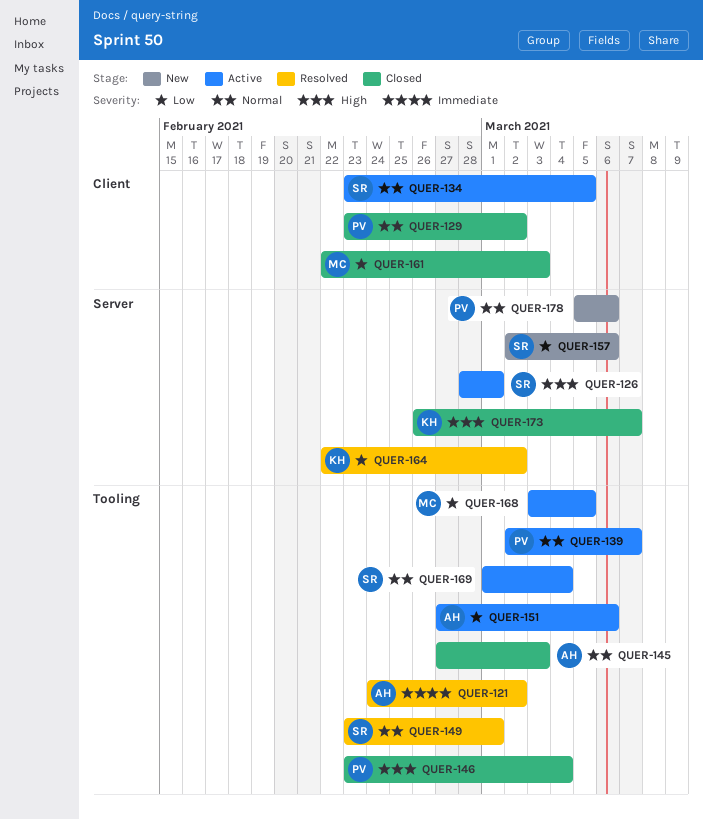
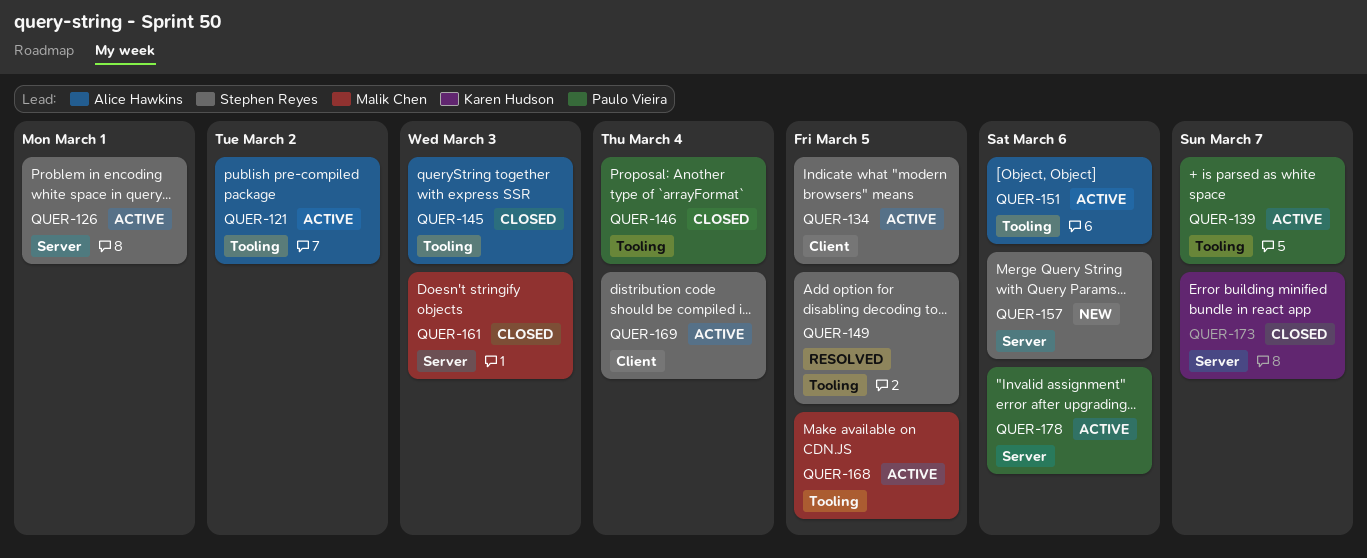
QUER-121, status: Resolved -> Active
QUER-129: present -> none
QUER-149, due: Mar 1 -> Mar 5
QUER-161, label: Client -> Server
QUER-164: present -> none
QUER-169, label: Tooling -> Client
QUER-178, status: New -> Active

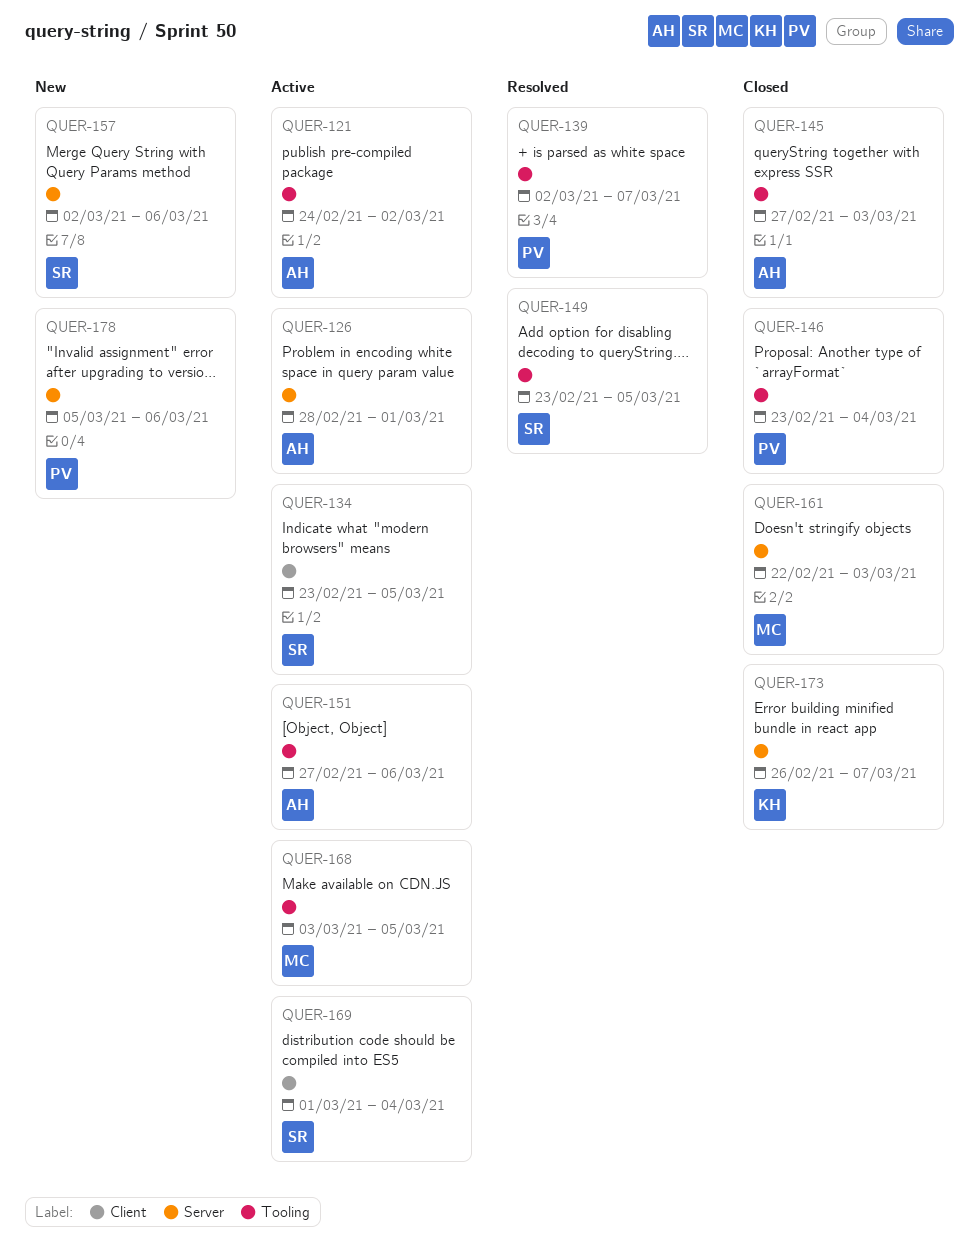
QUER-126, owner: Stephen Reyes -> Alice Hawkins
QUER-139, status: Active -> Resolved
QUER-178, status: Active -> New

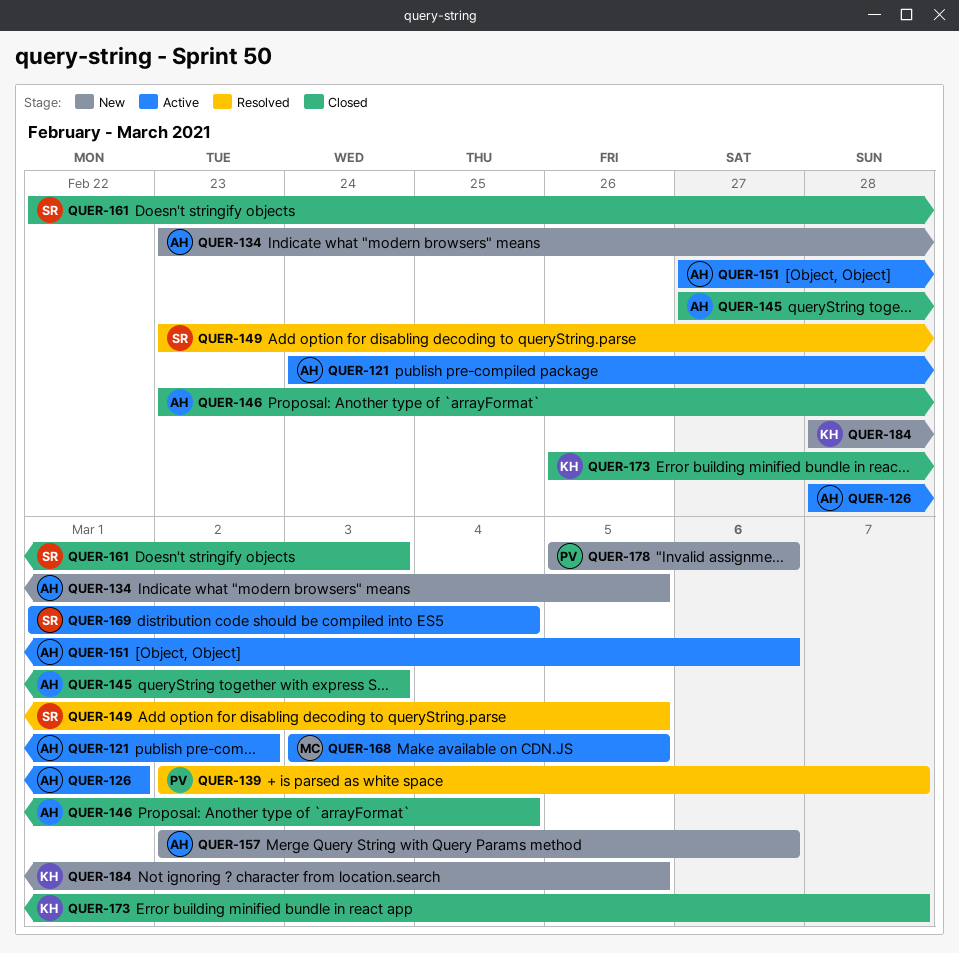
QUER-134, status: Active -> New
QUER-134, owner: SR -> AH
QUER-146, owner: PV -> AH
QUER-157, owner: SR -> AH
QUER-161, owner: MC -> SR
QUER-184: none -> present

